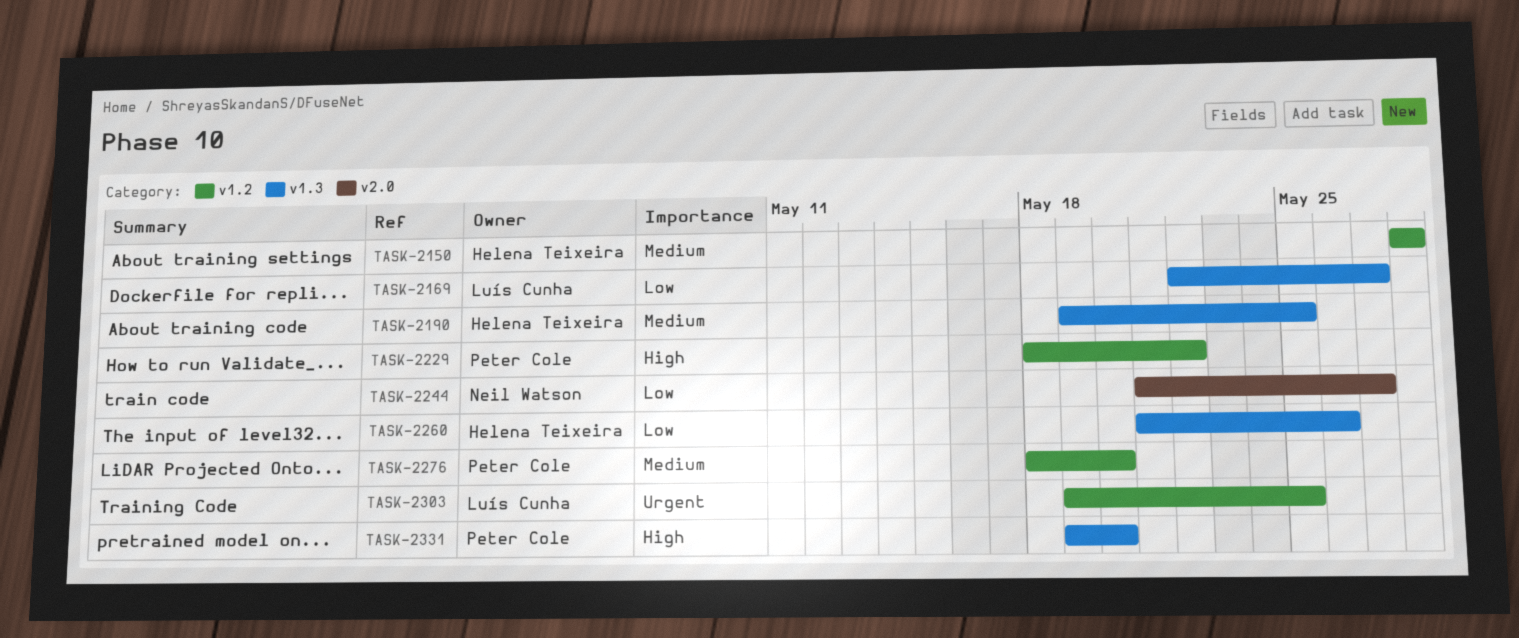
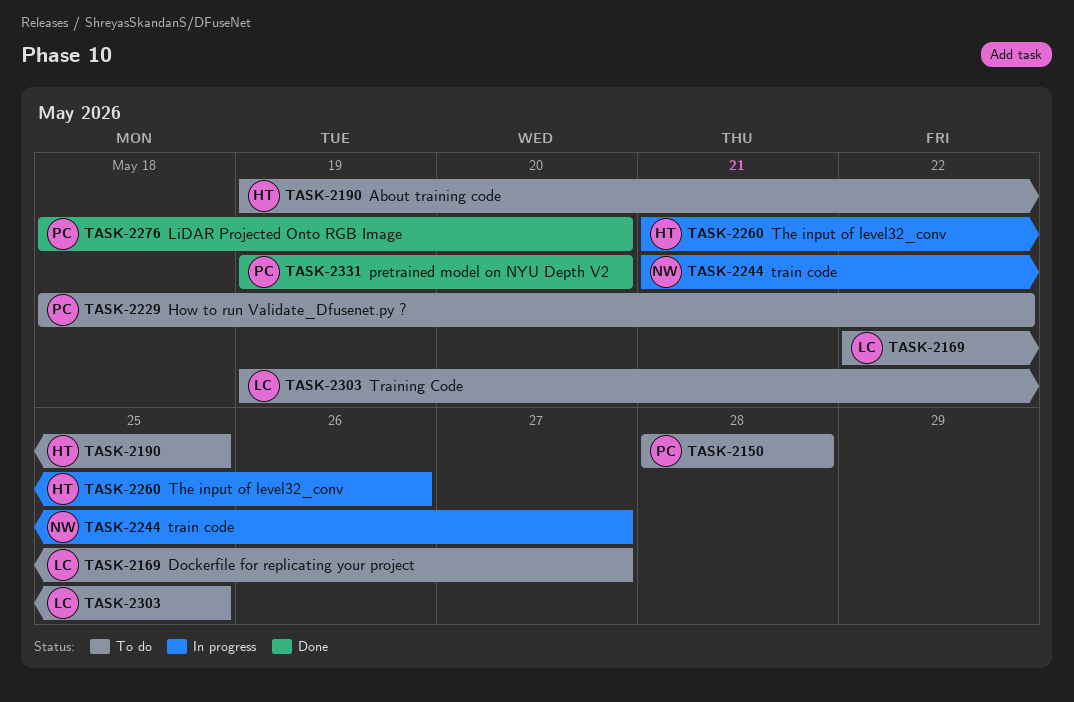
TASK-2150, owner: Helena Teixeira -> Peter Cole

